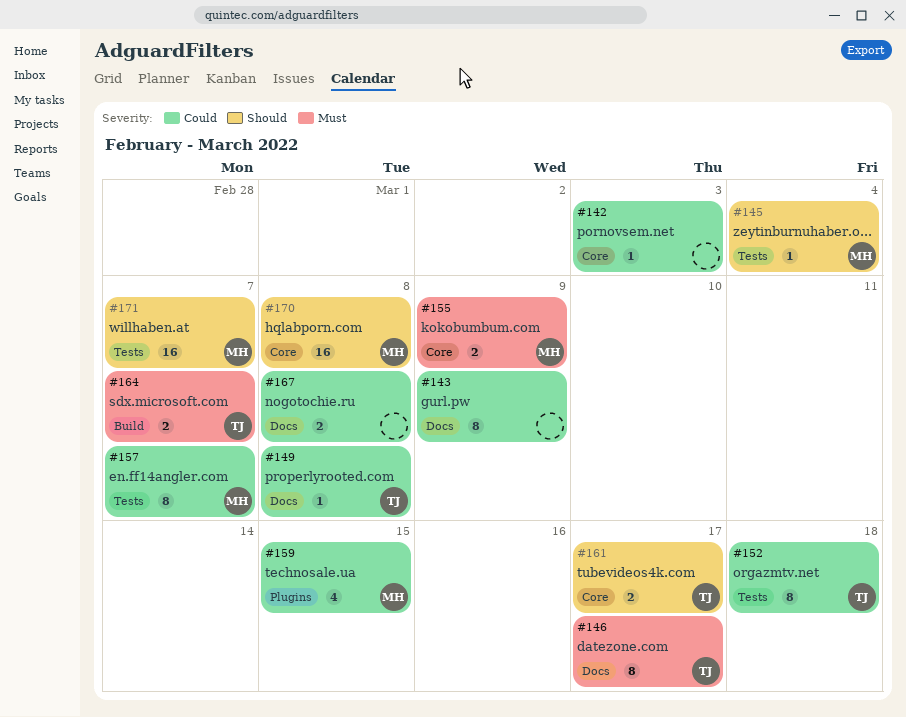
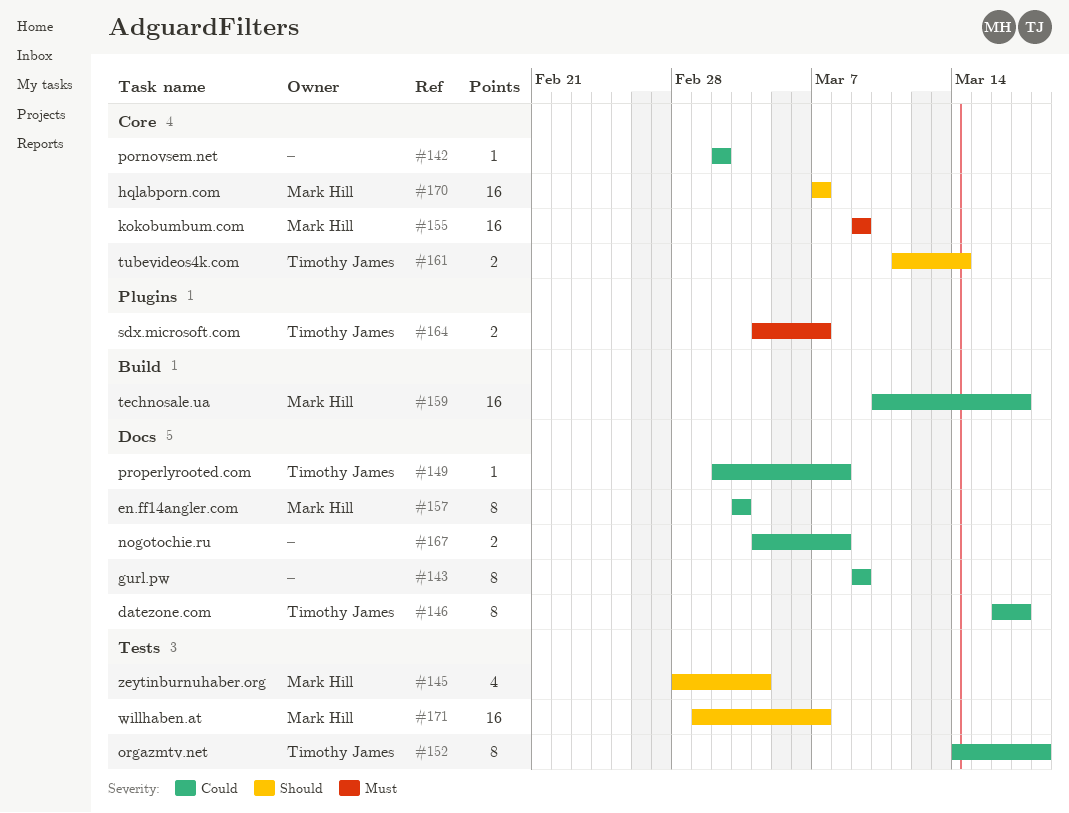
#142, due: Mar 3 -> Mar 2
#145, estimate: 1 -> 4
#146, priority: Must -> Could
#155, estimate: 2 -> 16
#157, label: Tests -> Docs
#157, due: Mar 7 -> Mar 3
#159, label: Plugins -> Build
#159, estimate: 4 -> 16
#159, due: Mar 15 -> Mar 17
#161, due: Mar 17 -> Mar 14
#164, label: Build -> Plugins
#170, due: Mar 8 -> Mar 7

